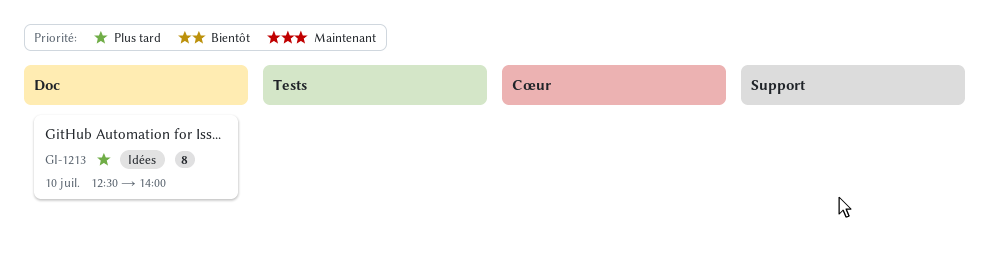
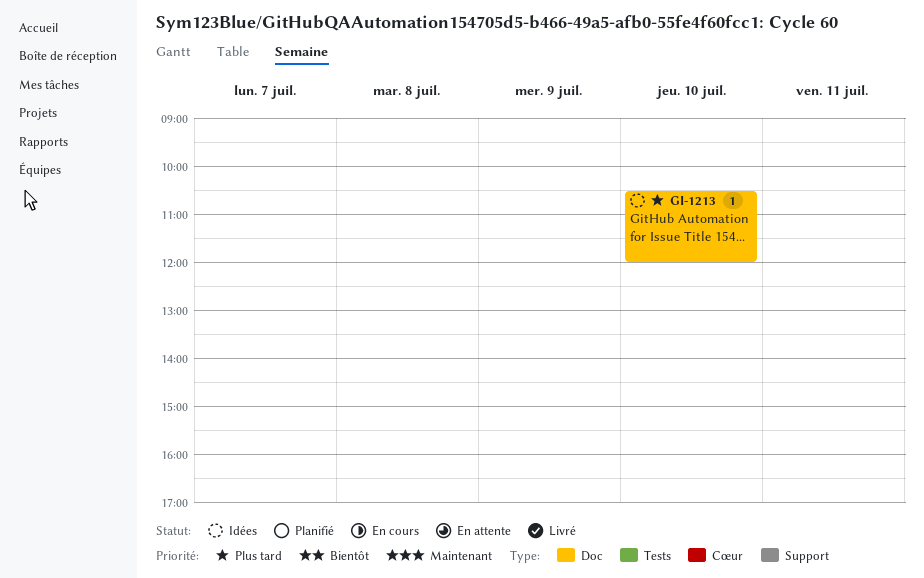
GI-1213, estimate: 8 -> 1
GI-1213, begins: 12:30 -> 10:30
GI-1213, ends: 14:00 -> 12:00

